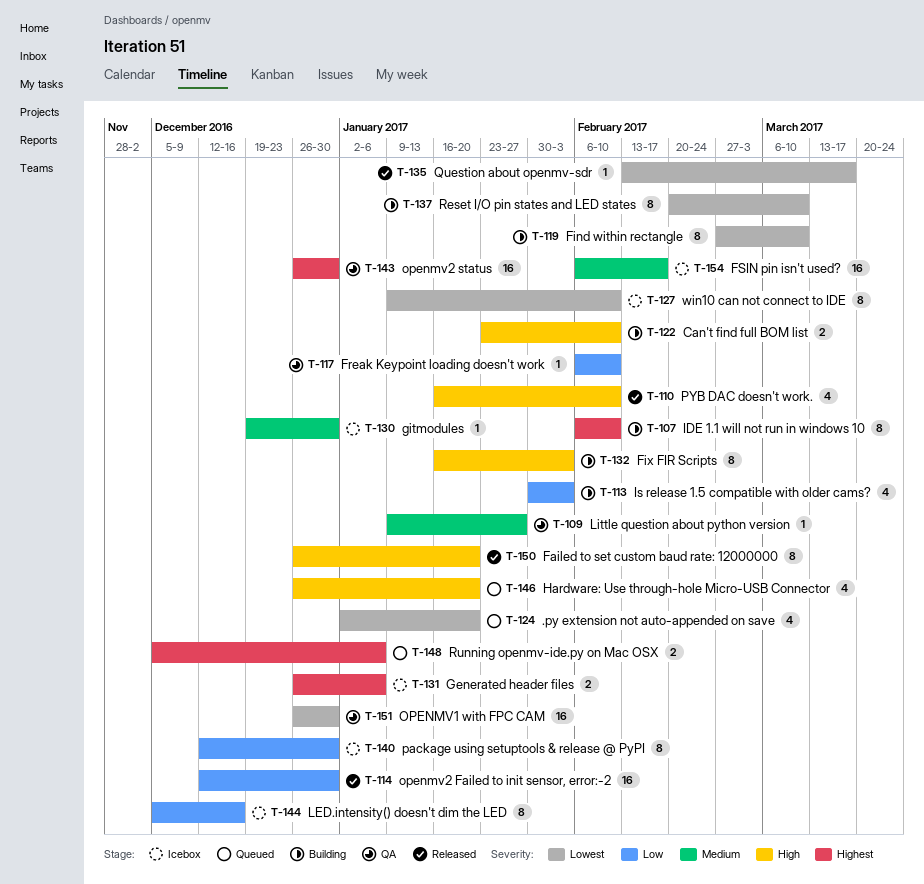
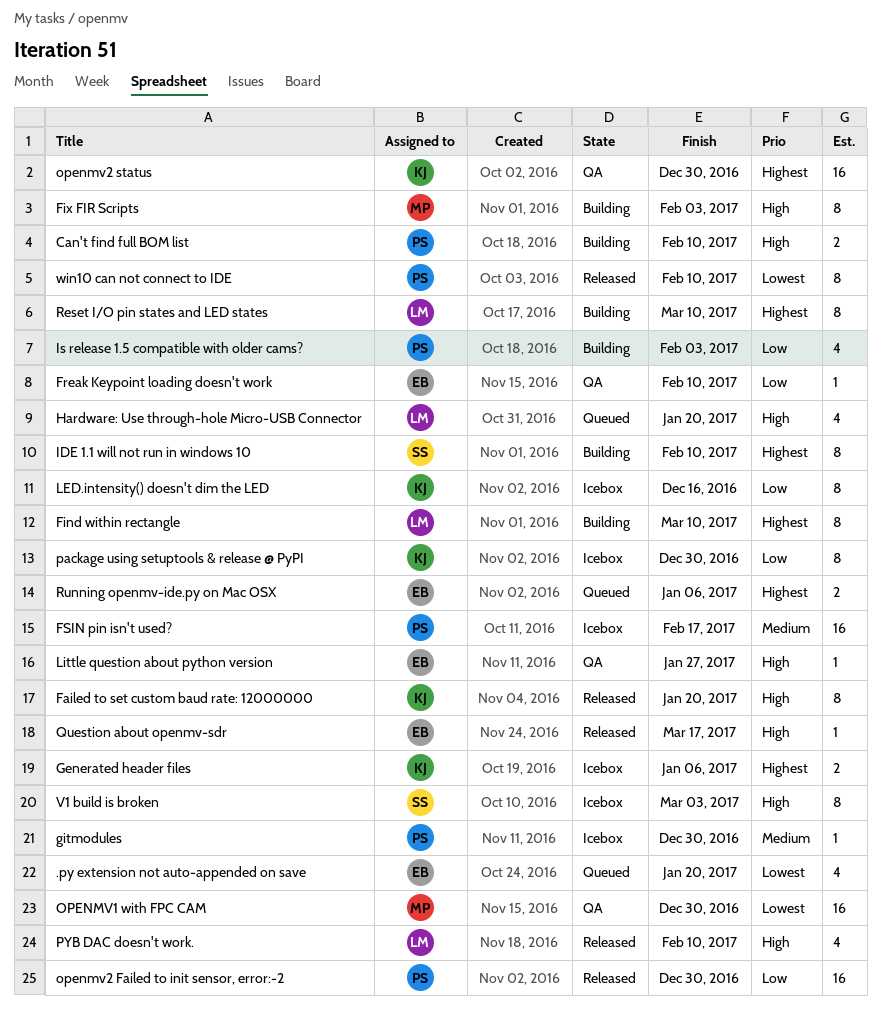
Find within rectangle, priority: Lowest -> Highest
Little question about python version, priority: Medium -> High
Question about openmv-sdr, priority: Lowest -> High
Reset I/O pin states and LED states, priority: Lowest -> Highest
V1 build is broken: none -> present
win10 can not connect to IDE, status: Icebox -> Released

